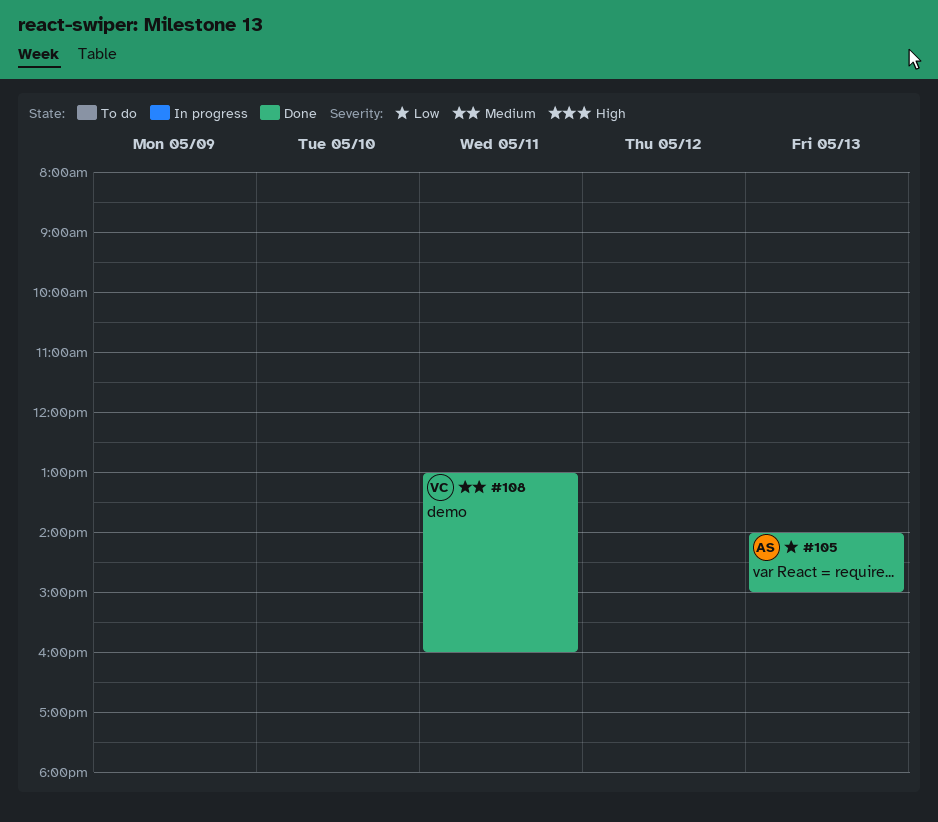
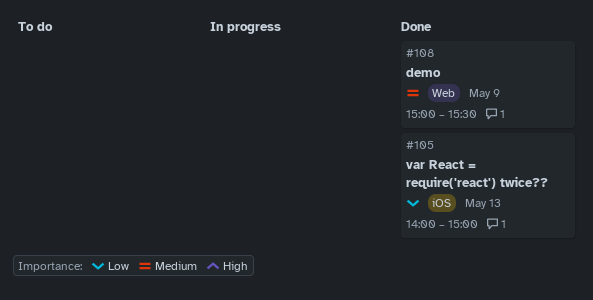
#108, day: May 11 -> May 9
#108, begins: 13:00 -> 15:00
#108, ends: 16:00 -> 15:30

